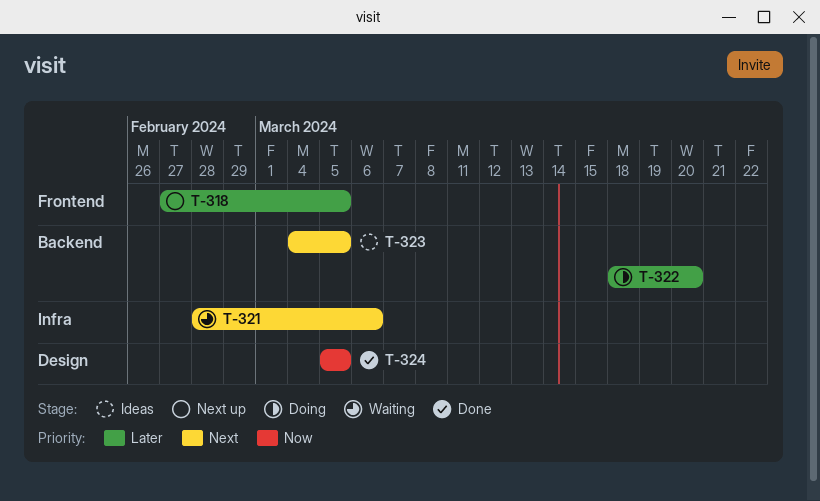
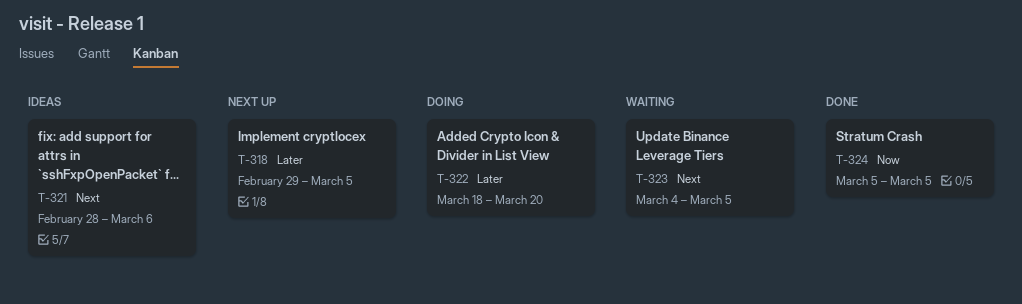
T-318, start: Feb 27 -> Feb 29
T-321, status: Waiting -> Ideas
T-323, status: Ideas -> Waiting

